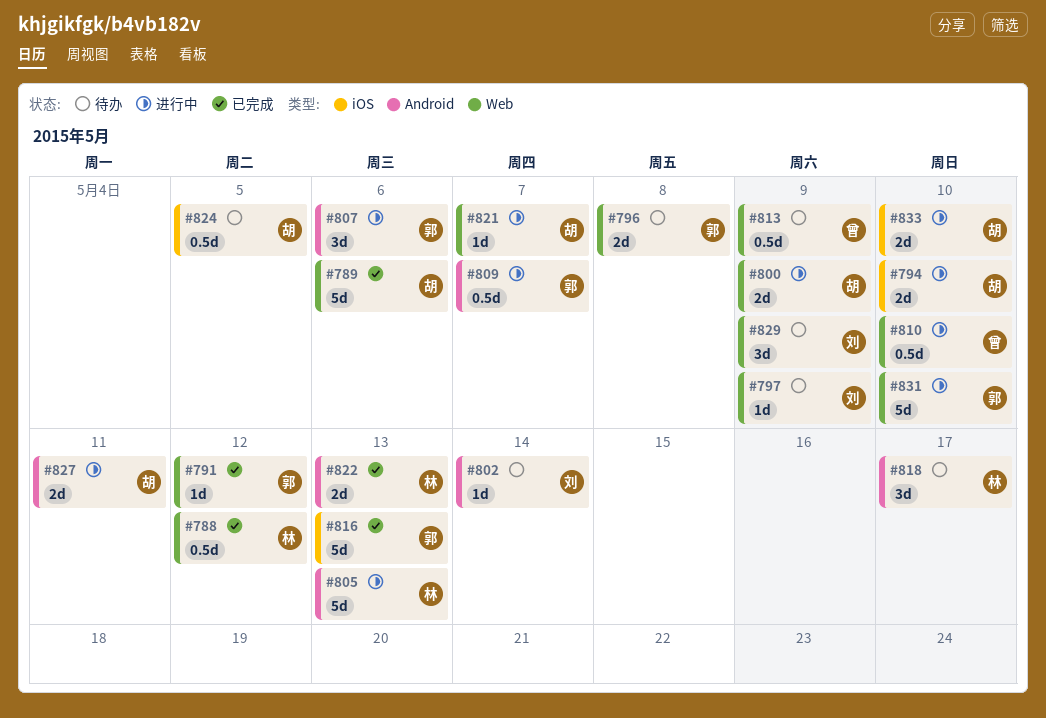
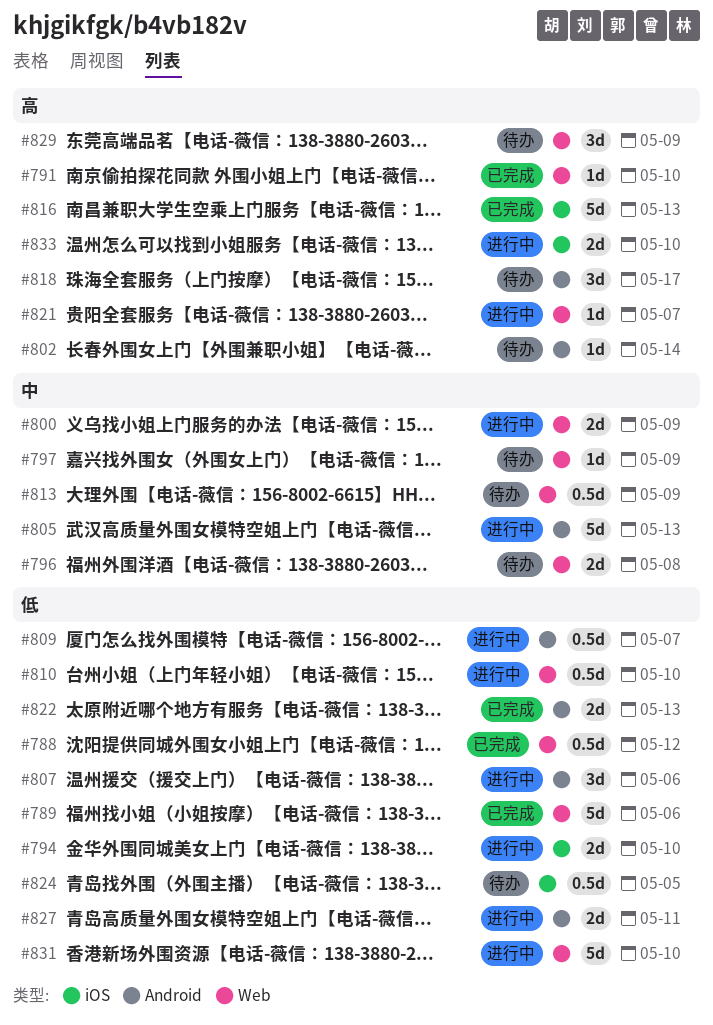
#791, due: May 12 -> May 10

